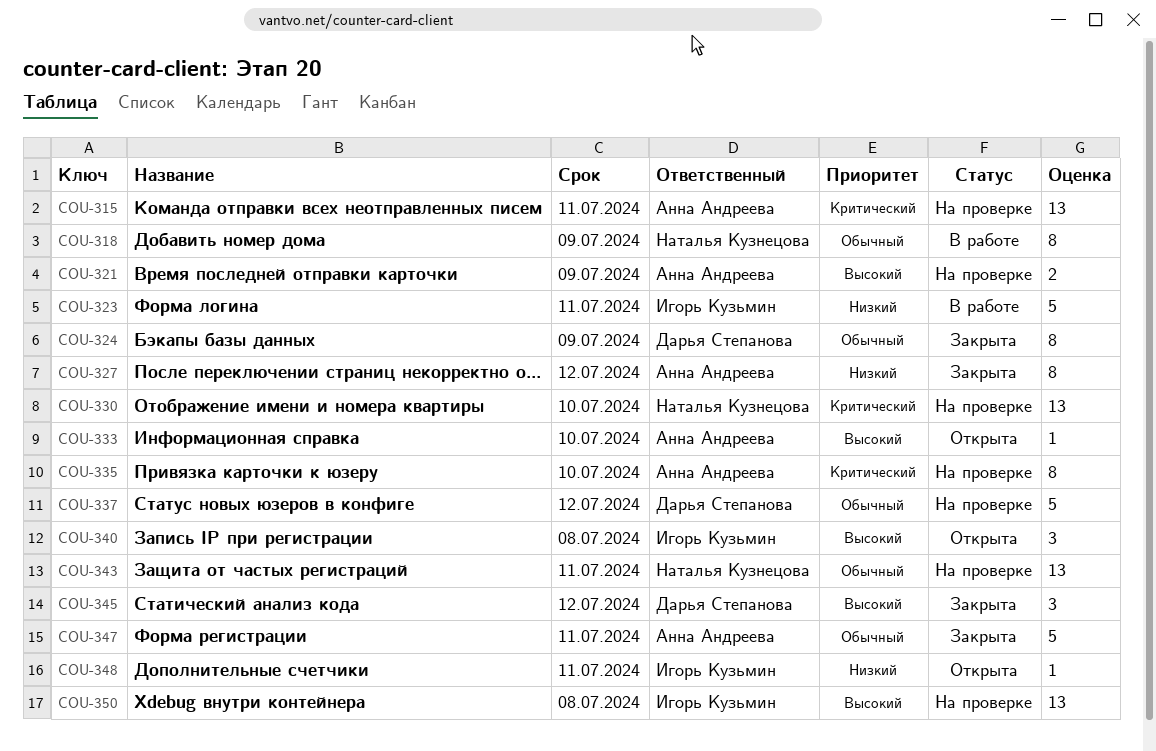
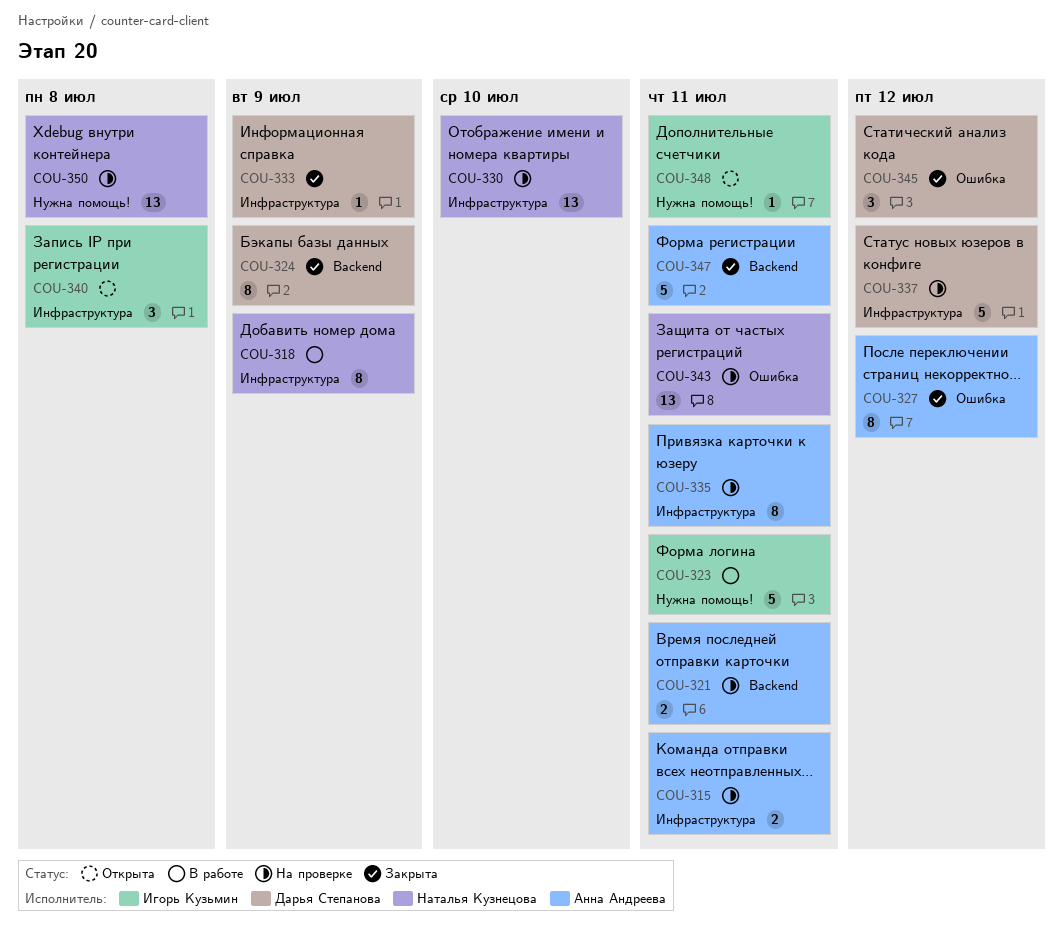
COU-315, estimate: 13 -> 2
COU-321, due: Jul 9 -> Jul 11
COU-333, status: Открыта -> Закрыта
COU-333, owner: Анна Андреева -> Дарья Степанова
COU-333, due: Jul 10 -> Jul 9
COU-335, due: Jul 10 -> Jul 11
COU-350, owner: Игорь Кузьмин -> Наталья Кузнецова

